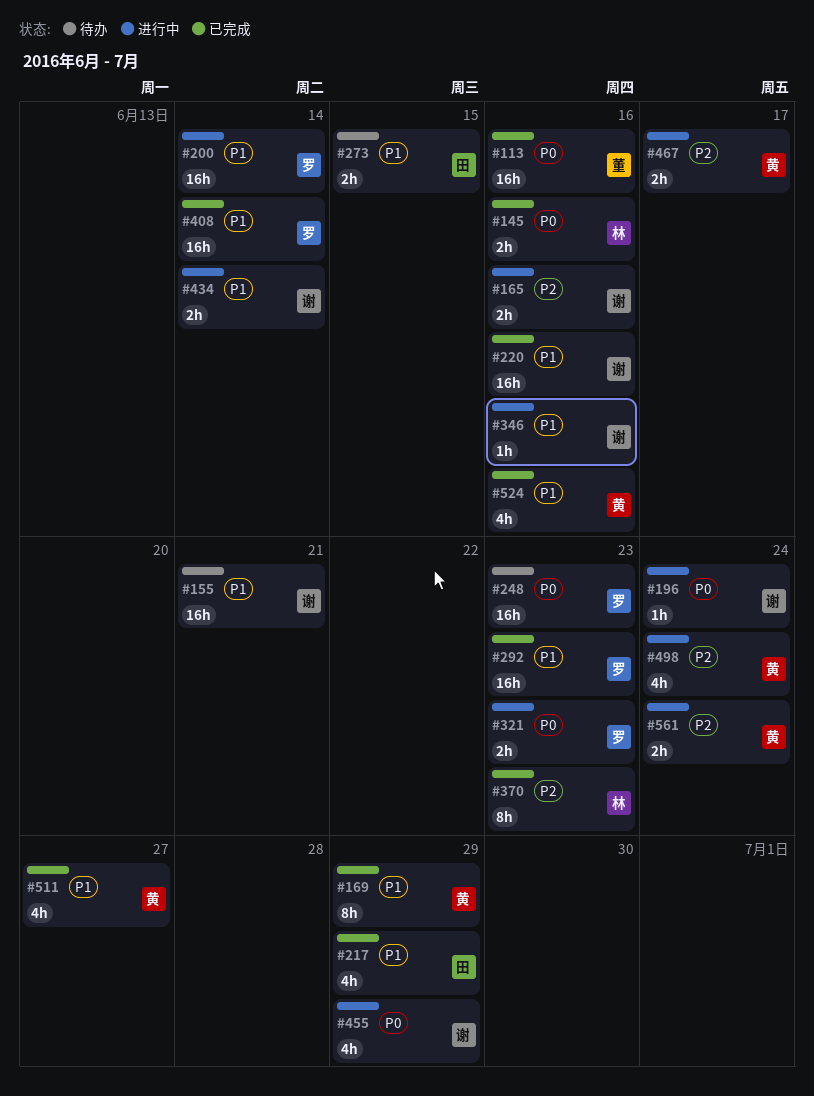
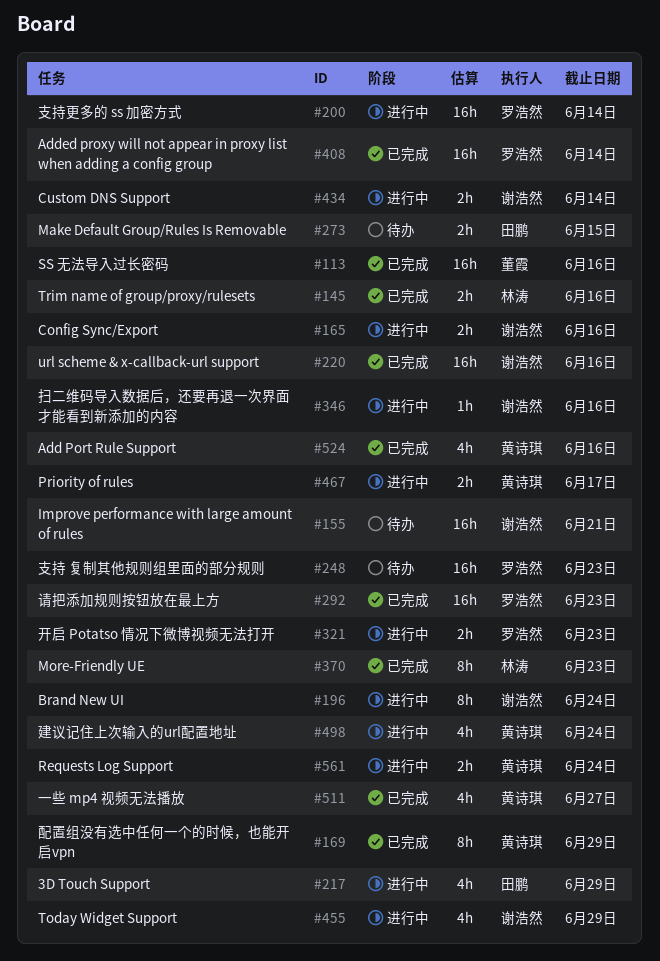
#196, estimate: 1h -> 8h
#217, status: 已完成 -> 进行中

